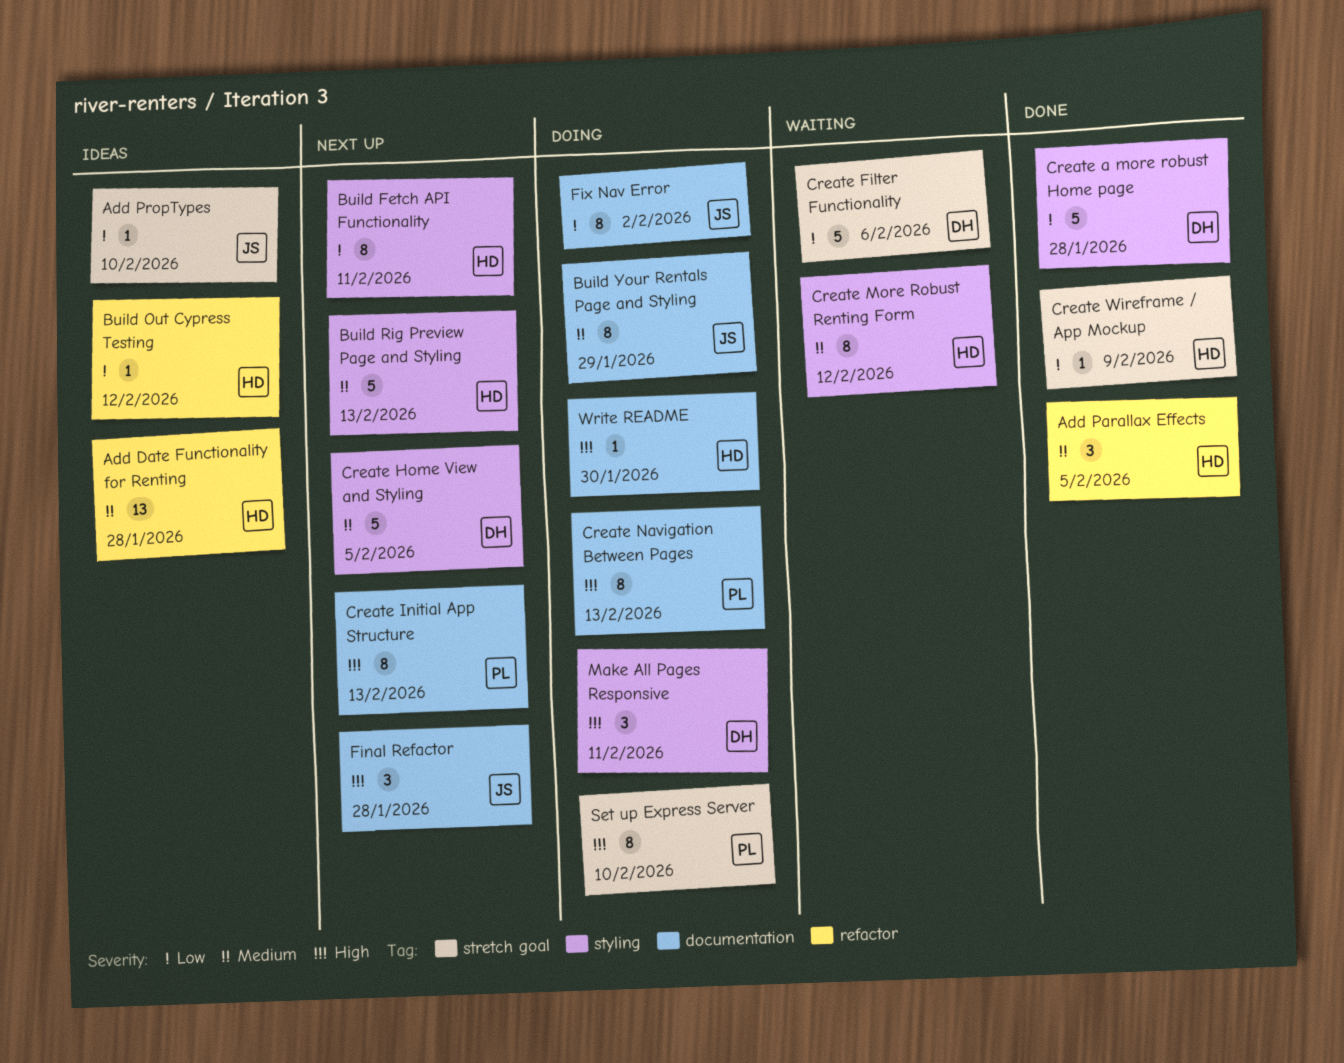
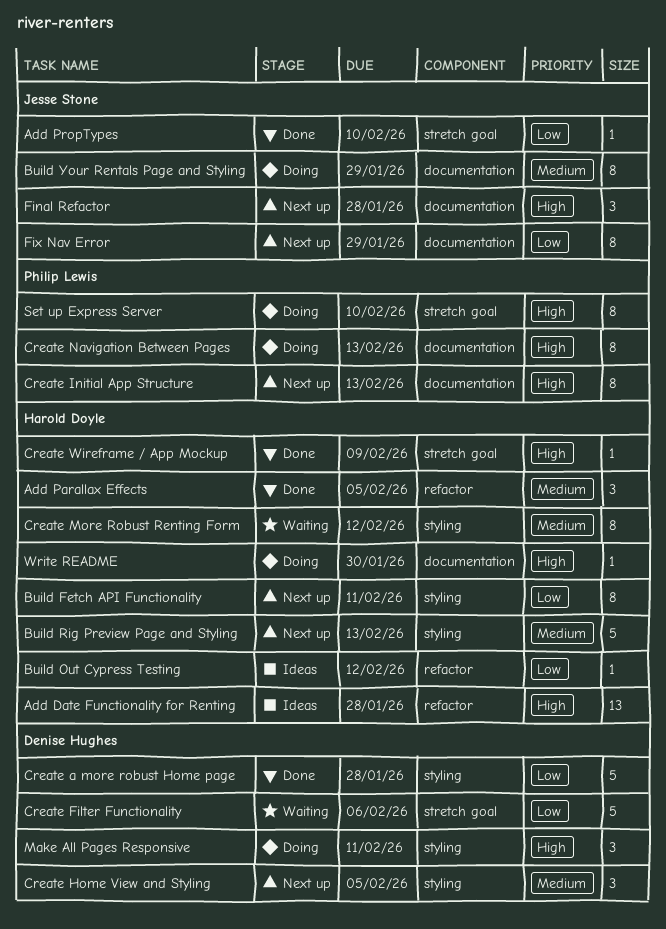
Add Date Functionality for Renting, priority: Medium -> High
Add PropTypes, status: Ideas -> Done
Create Home View and Styling, estimate: 5 -> 3
Create Wireframe / App Mockup, priority: Low -> High
Fix Nav Error, status: Doing -> Next up
Fix Nav Error, due: Feb 2 -> Jan 29

